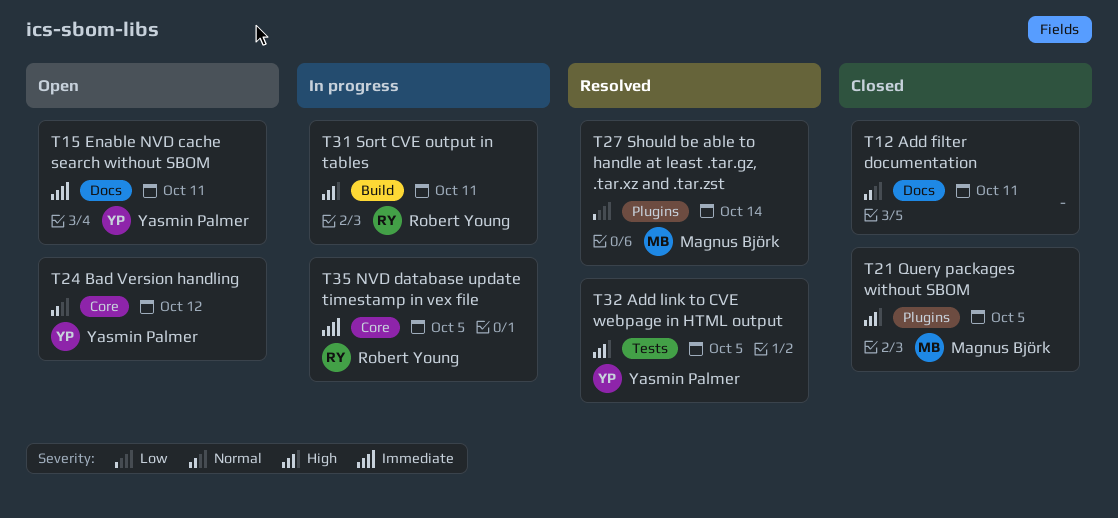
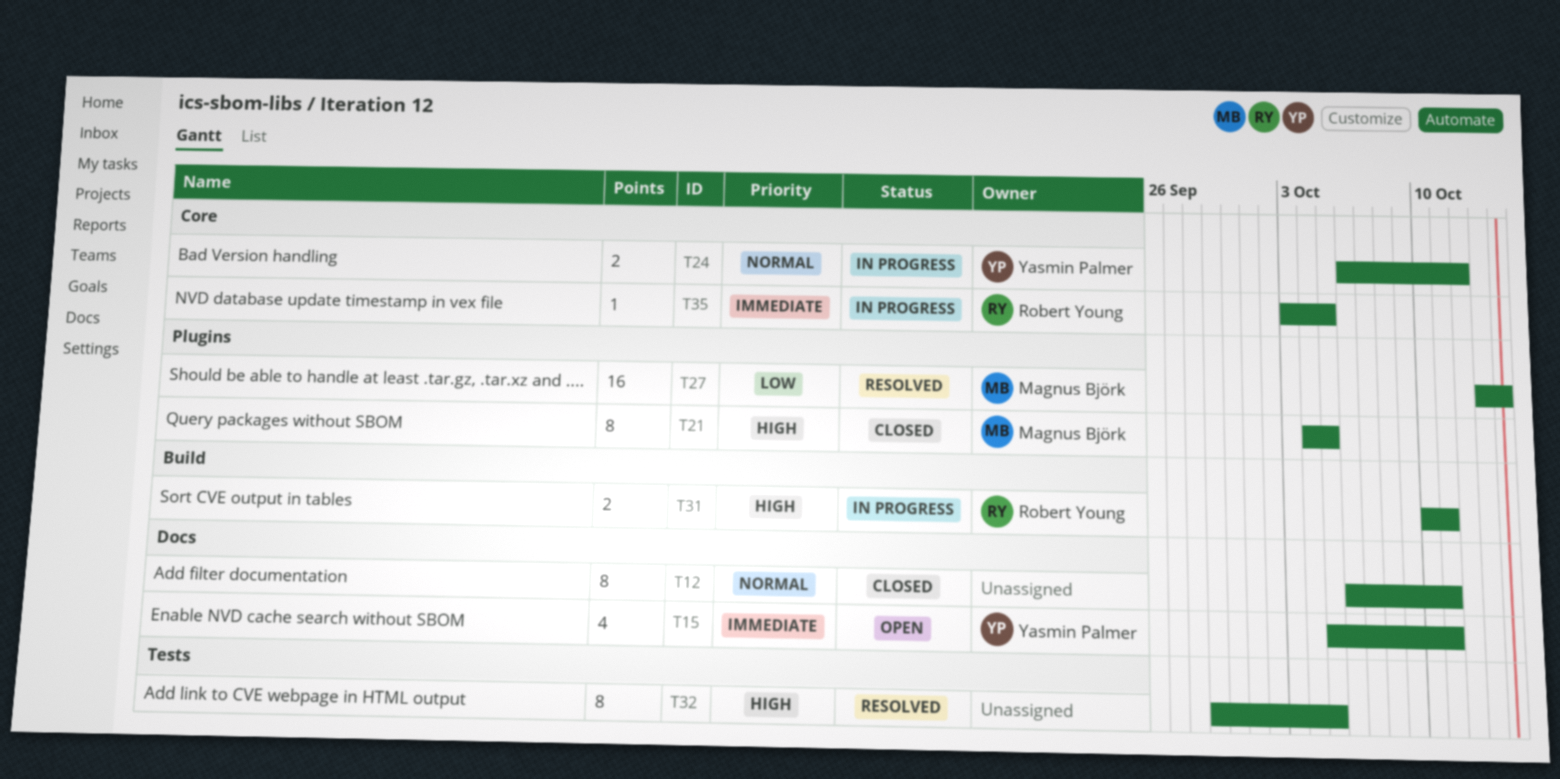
T24, status: Open -> In progress
T32, owner: Yasmin Palmer -> none

